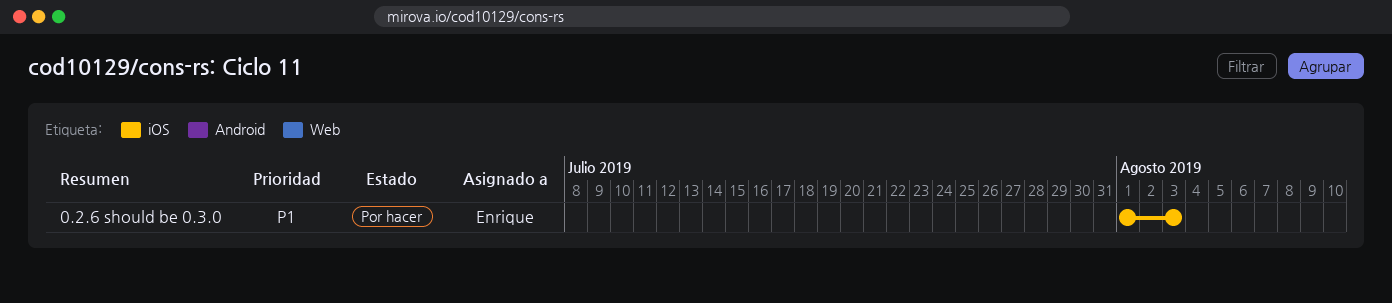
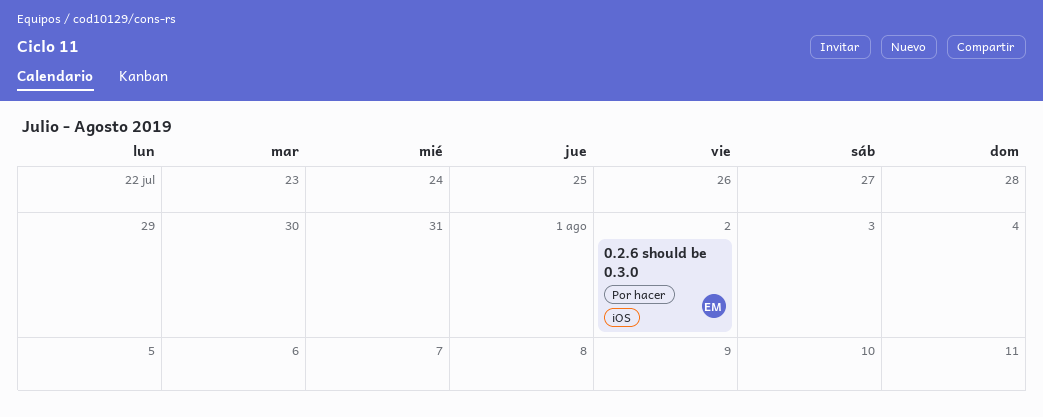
0.2.6 should be 0.3.0, due: Aug 3 -> Aug 2

